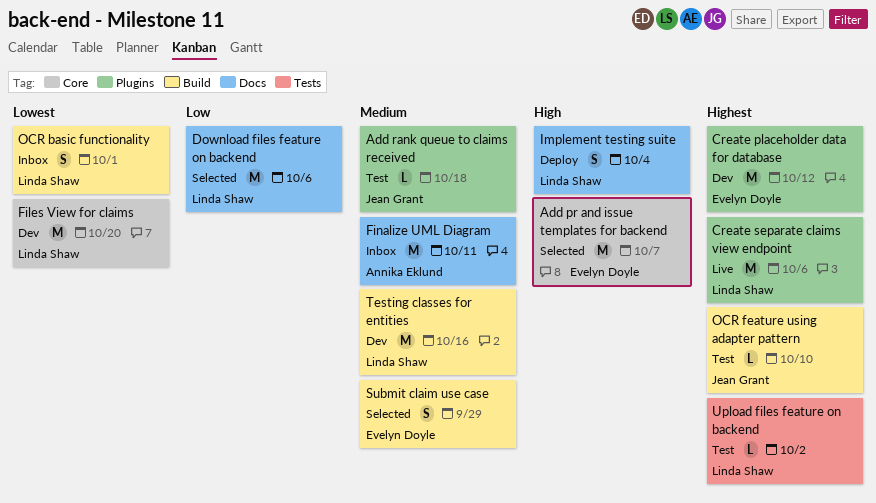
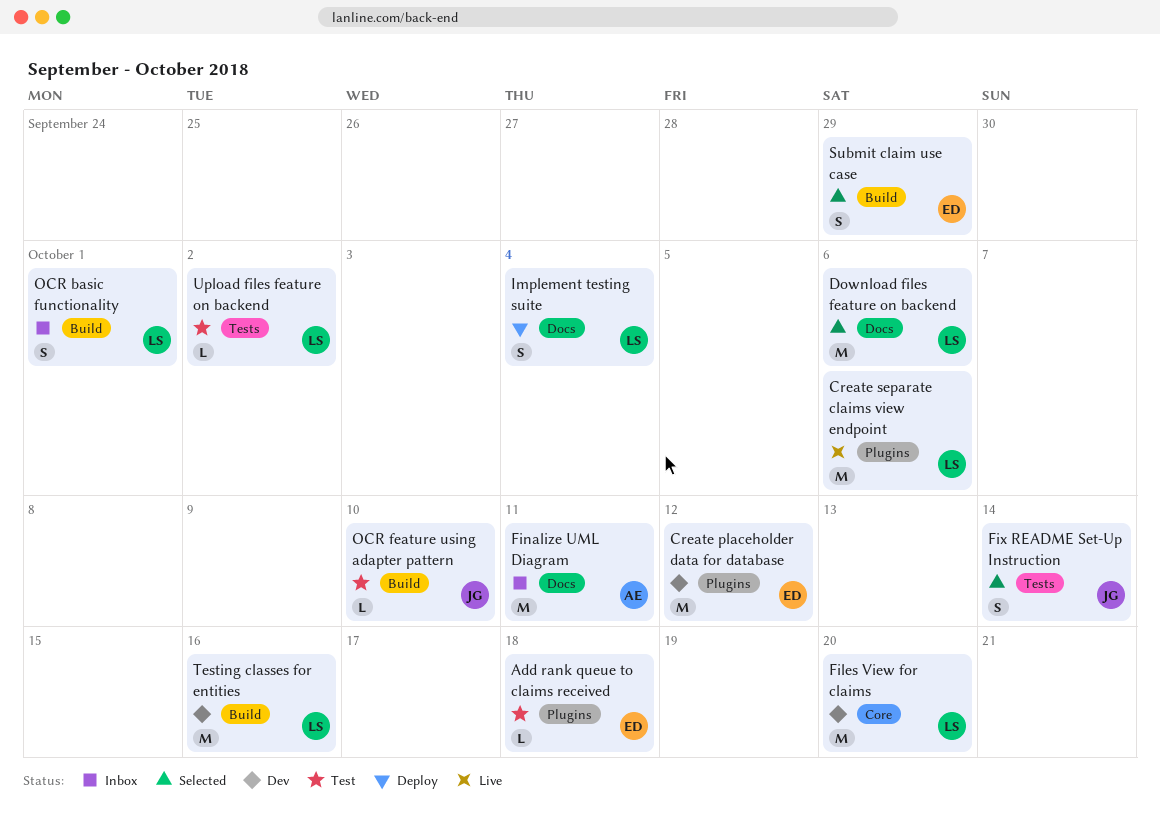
Add pr and issue templates for backend: present -> none
Add rank queue to claims received, owner: Jean Grant -> Evelyn Doyle
Fix README Set-Up Instruction: none -> present

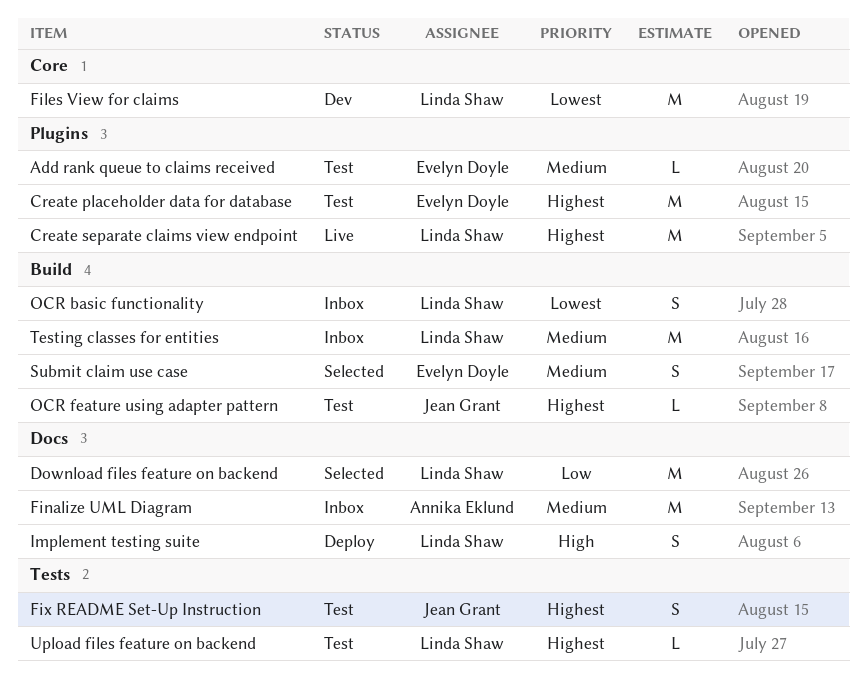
Create placeholder data for database, status: Dev -> Test
Fix README Set-Up Instruction, status: Selected -> Test
Testing classes for entities, status: Dev -> Inbox

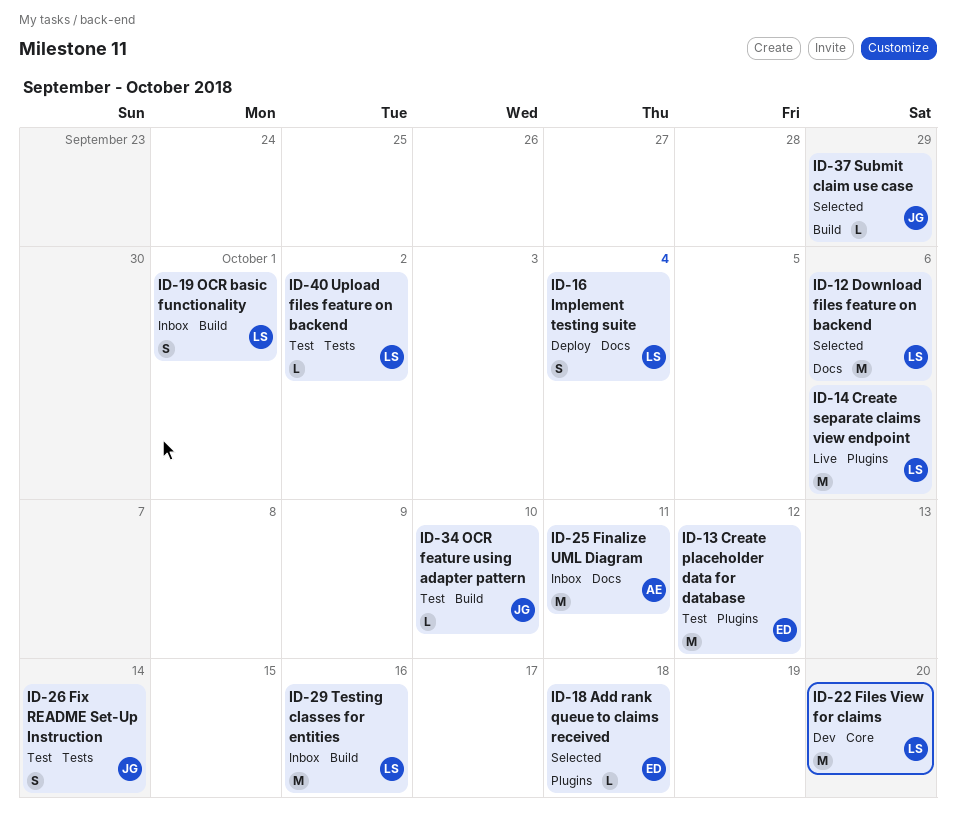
Add rank queue to claims received, status: Test -> Selected
Submit claim use case, owner: Evelyn Doyle -> Jean Grant
Submit claim use case, estimate: S -> L

